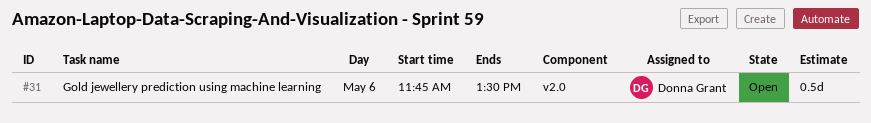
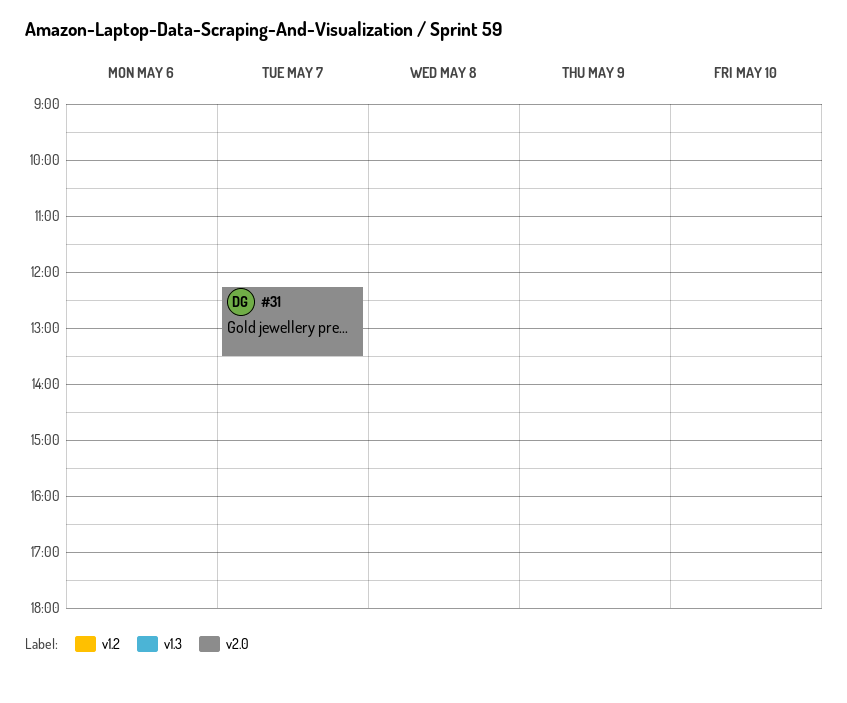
#31, day: May 6 -> May 7
#31, begins: 11:45 -> 12:15

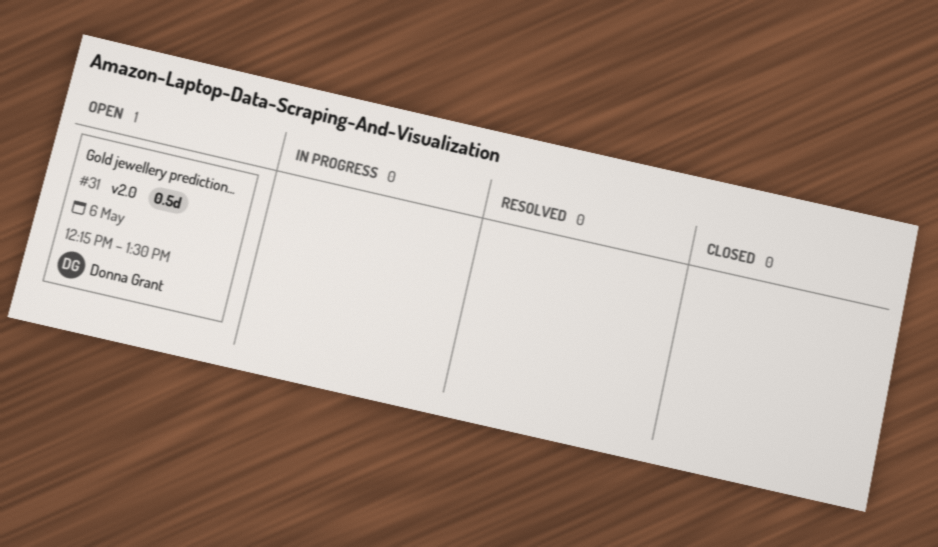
#31, day: May 7 -> May 6

